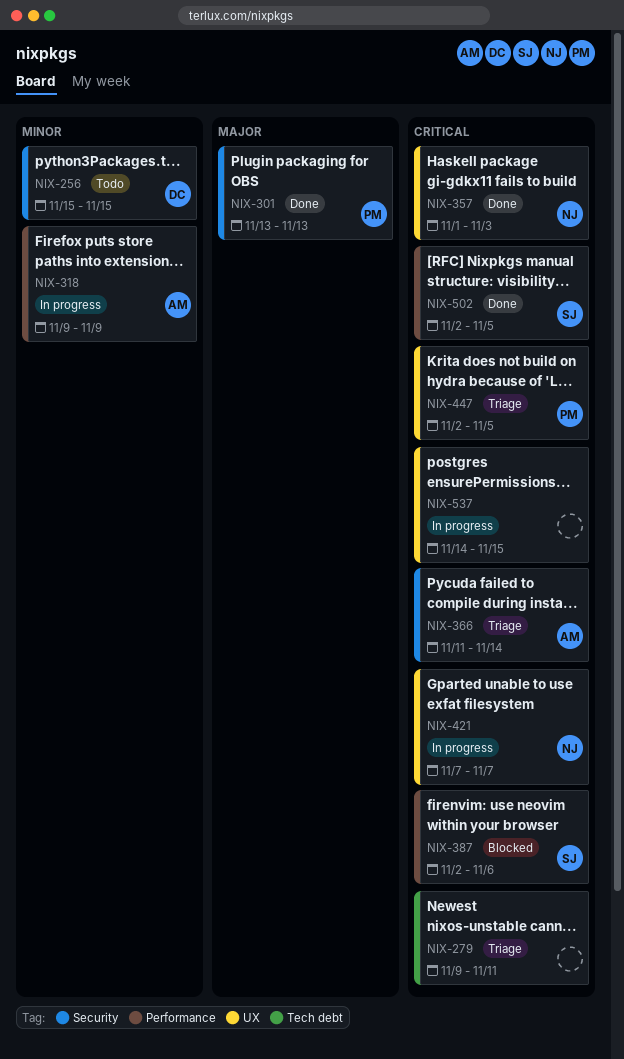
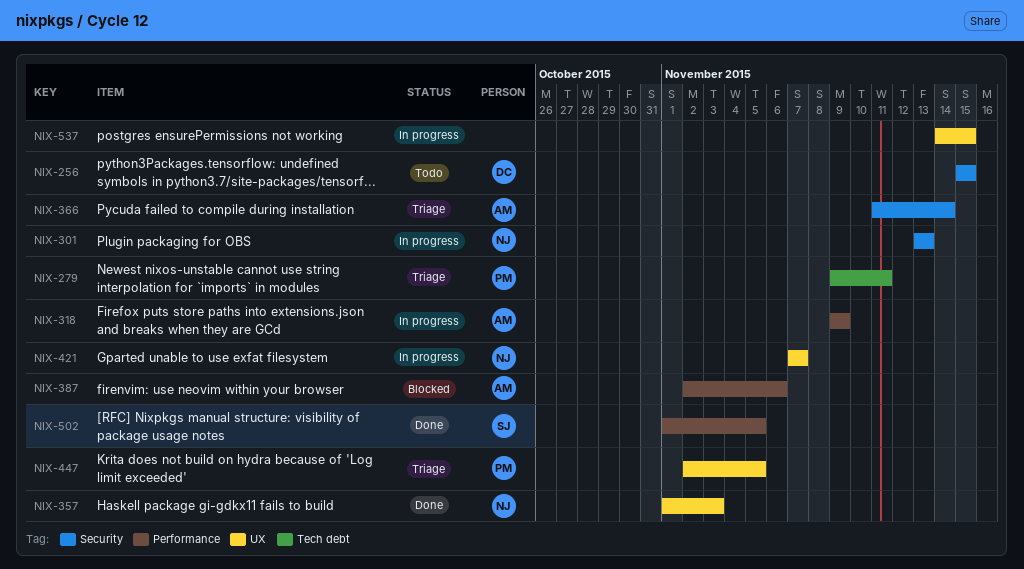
NIX-279, owner: none -> PM
NIX-301, status: Done -> In progress
NIX-301, owner: PM -> NJ
NIX-387, owner: SJ -> AM
NIX-502, start: Nov 2 -> Nov 1

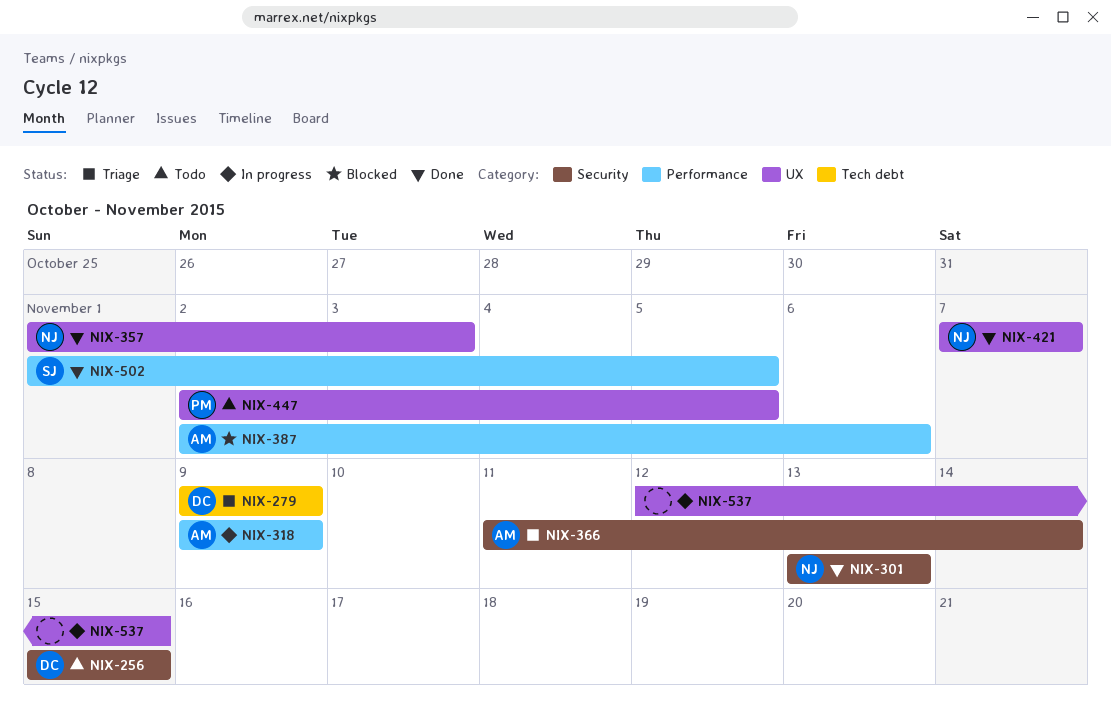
NIX-279, owner: PM -> DC
NIX-279, due: Nov 11 -> Nov 9
NIX-301, status: In progress -> Done
NIX-421, status: In progress -> Done
NIX-447, status: Triage -> Todo
NIX-537, start: Nov 14 -> Nov 12

